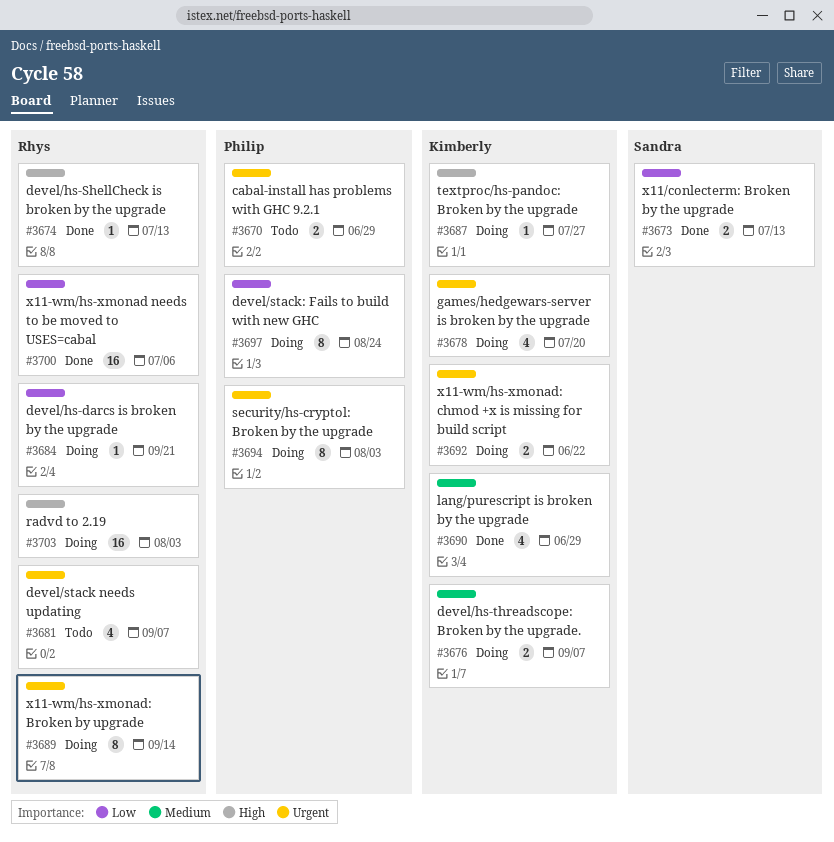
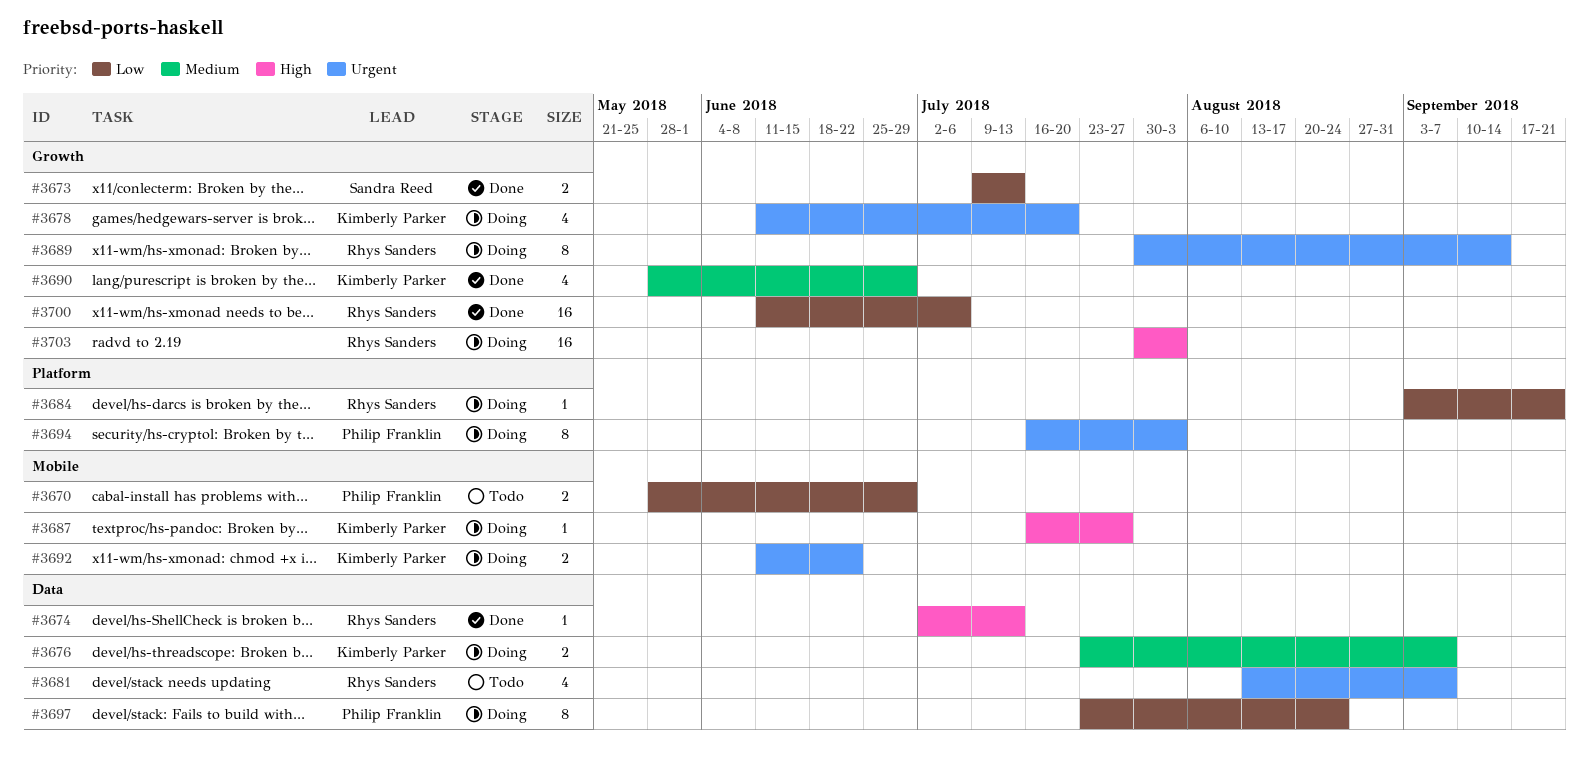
#3670, priority: Urgent -> Low

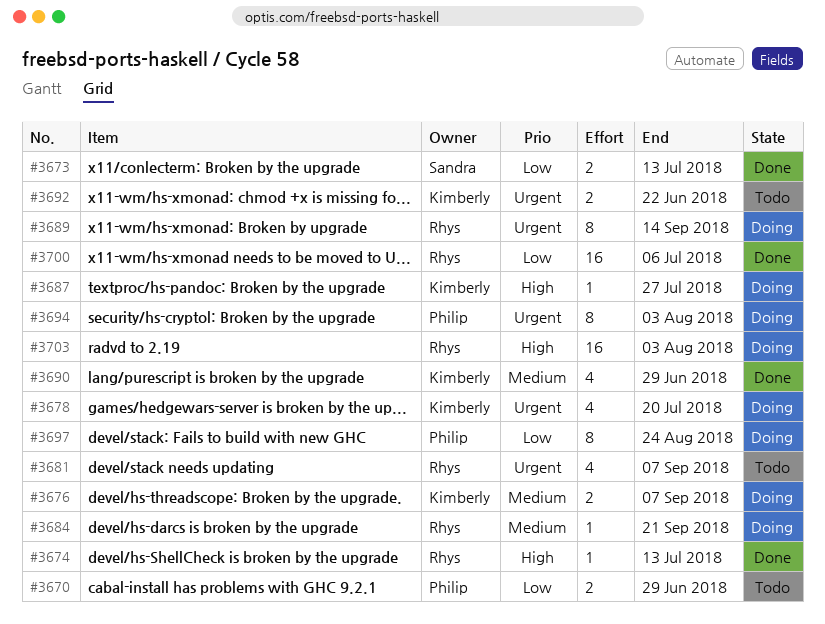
#3684, priority: Low -> Medium
#3692, status: Doing -> Todo

